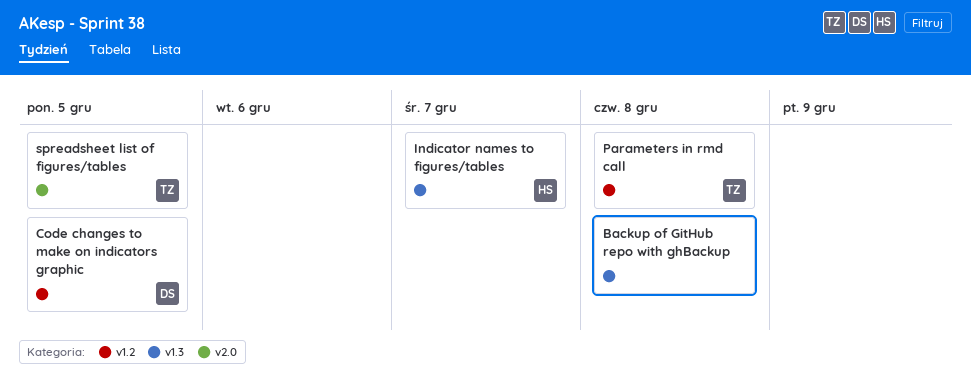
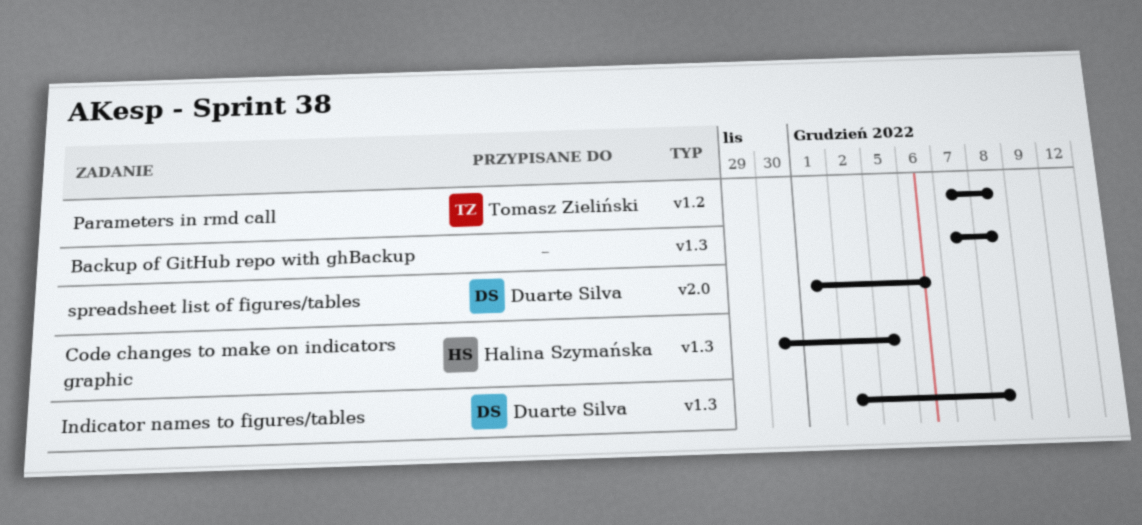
Code changes to make on indicators graphic, owner: Duarte Silva -> Halina Szymańska
Code changes to make on indicators graphic, label: v1.2 -> v1.3
Indicator names to figures/tables, owner: Halina Szymańska -> Duarte Silva
Indicator names to figures/tables, due: Dec 7 -> Dec 8
spreadsheet list of figures/tables, owner: Tomasz Zieliński -> Duarte Silva
spreadsheet list of figures/tables, due: Dec 5 -> Dec 6

